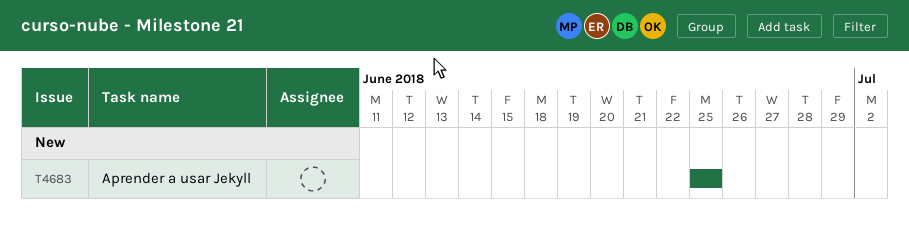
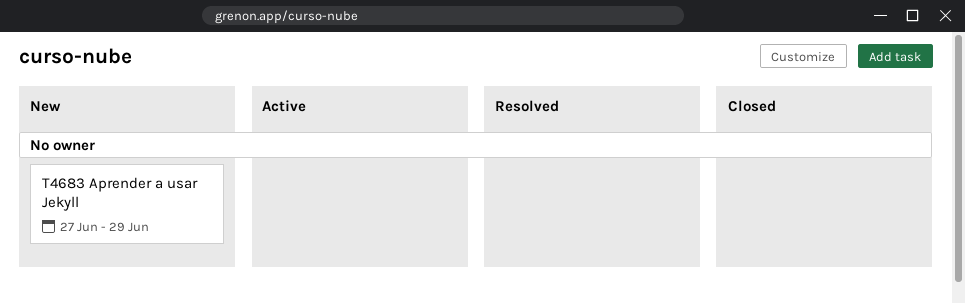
T4683, start: Jun 25 -> Jun 27
T4683, due: Jun 25 -> Jun 29

